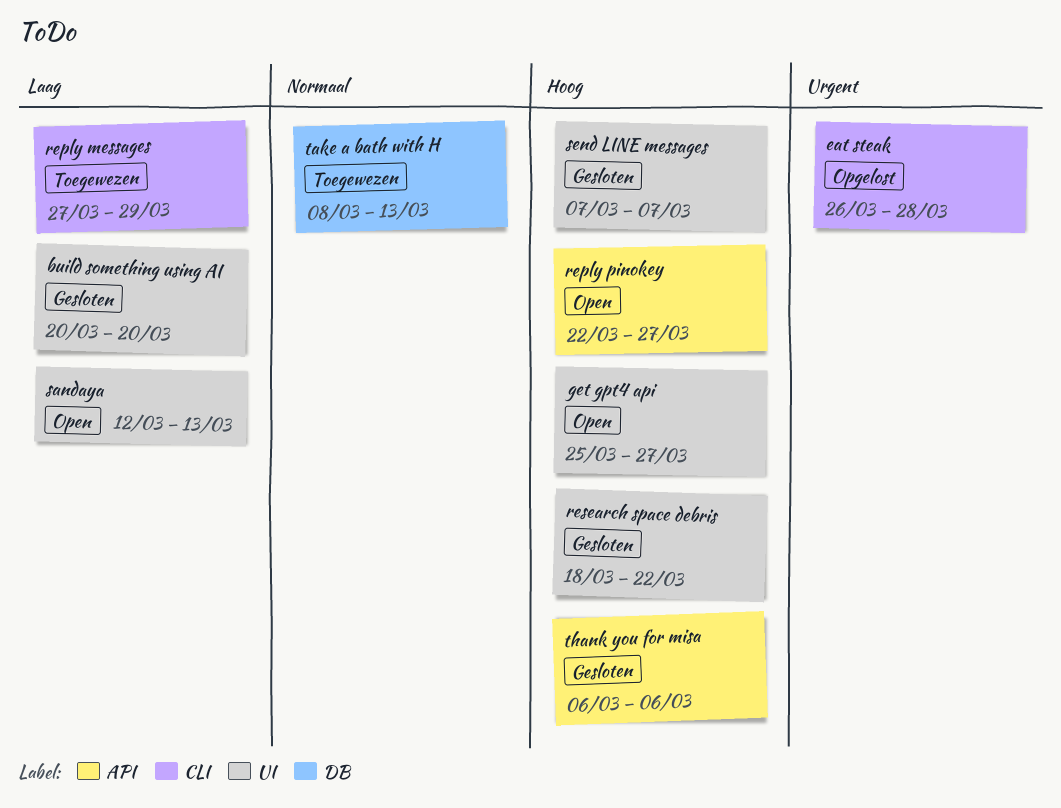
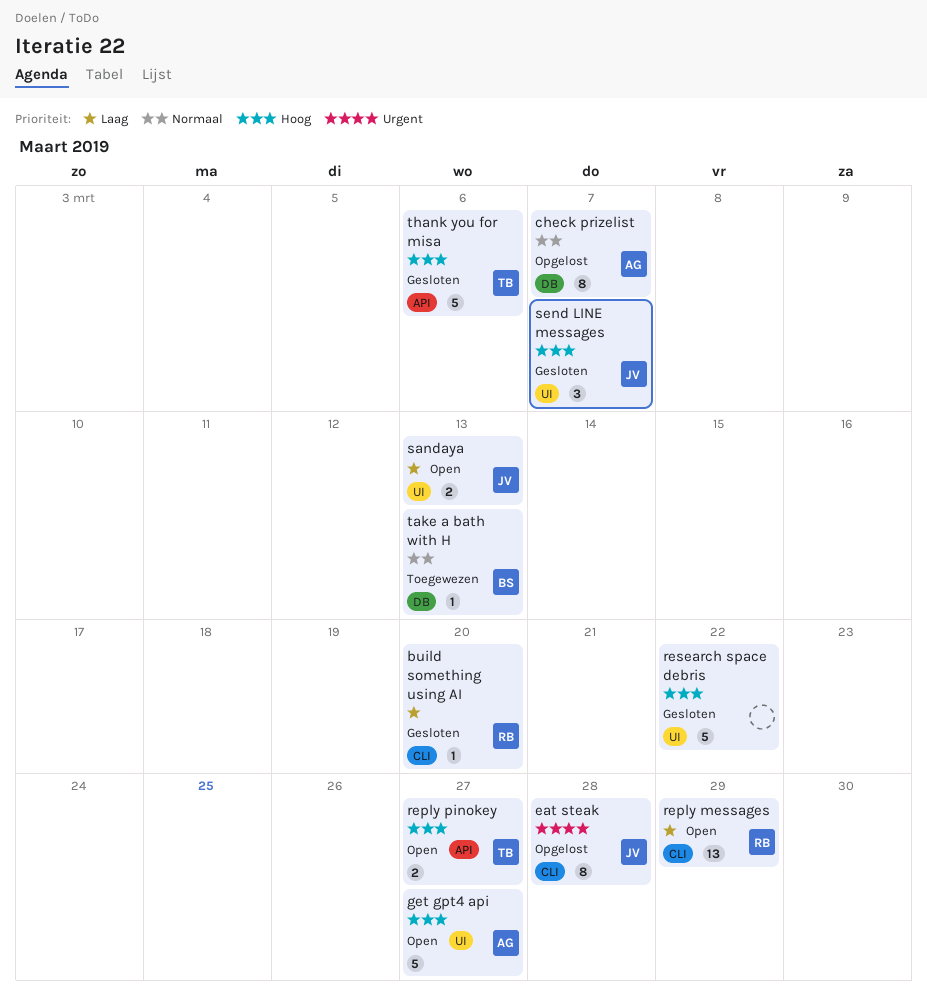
build something using AI, label: UI -> CLI
check prizelist: none -> present
reply messages, status: Toegewezen -> Open

